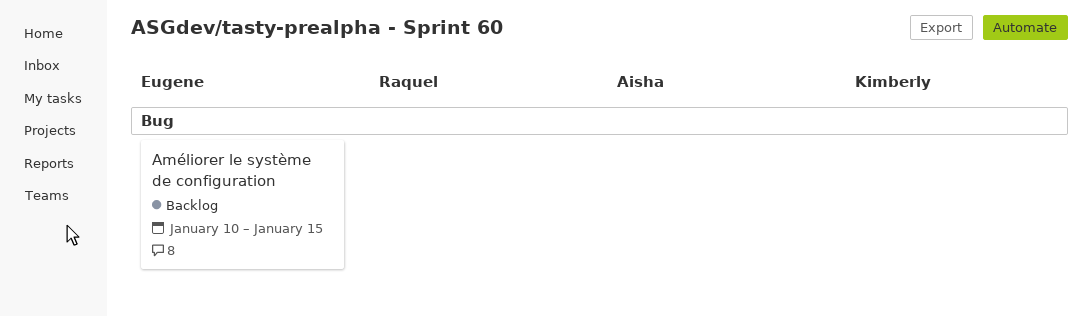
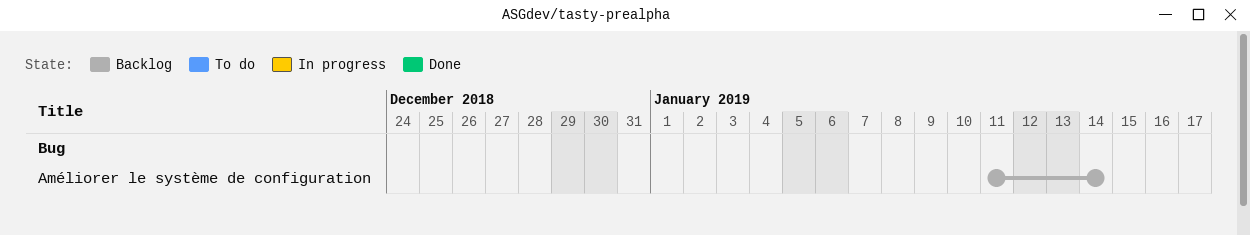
Améliorer le système de configuration, start: Jan 10 -> Jan 11
Améliorer le système de configuration, due: Jan 15 -> Jan 14

